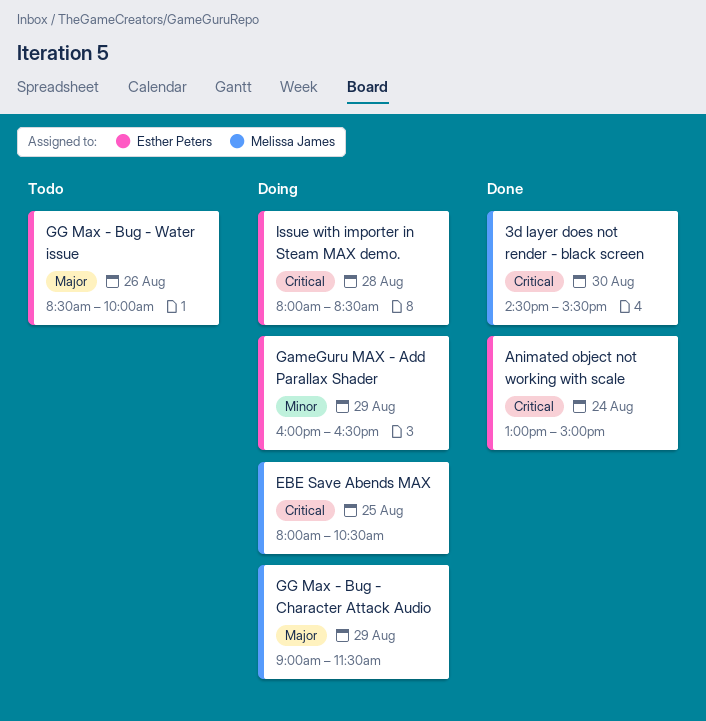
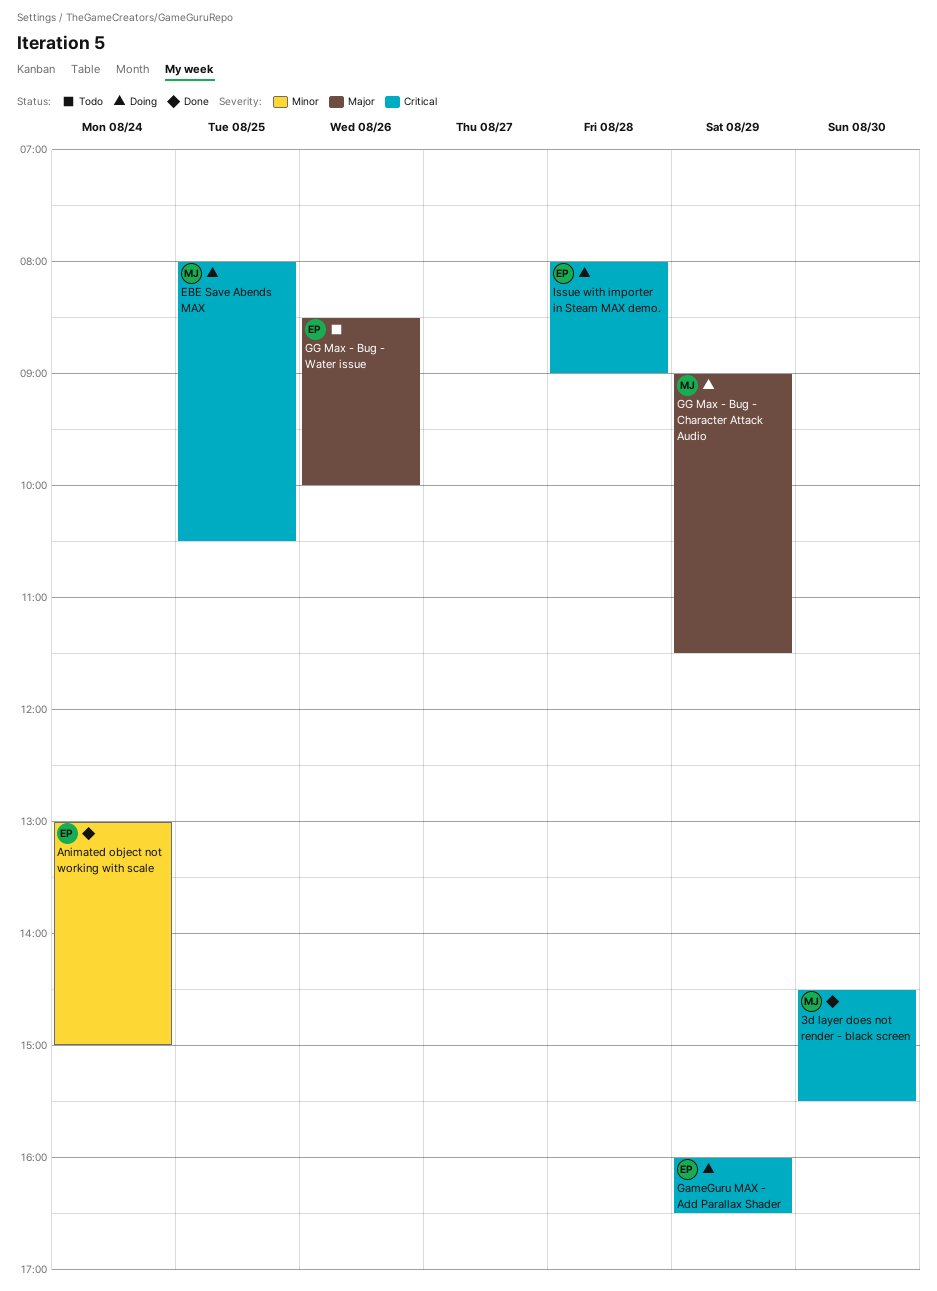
Animated object not working with scale, priority: Critical -> Minor
GameGuru MAX - Add Parallax Shader, priority: Minor -> Critical
Issue with importer in Steam MAX demo., ends: 08:30 -> 09:00

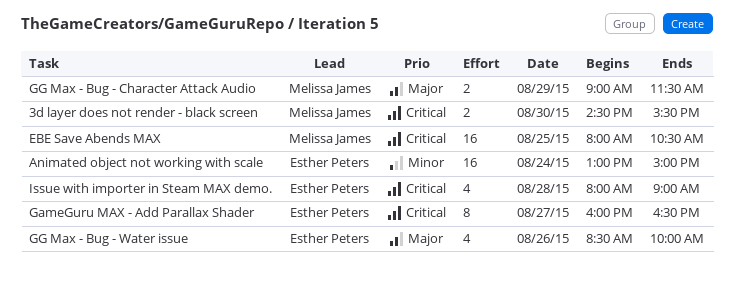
GameGuru MAX - Add Parallax Shader, day: Aug 29 -> Aug 27

